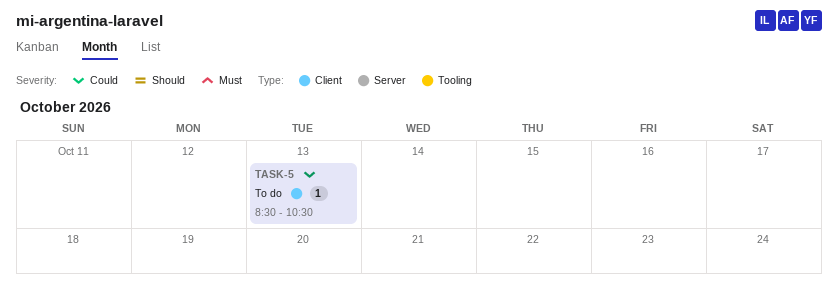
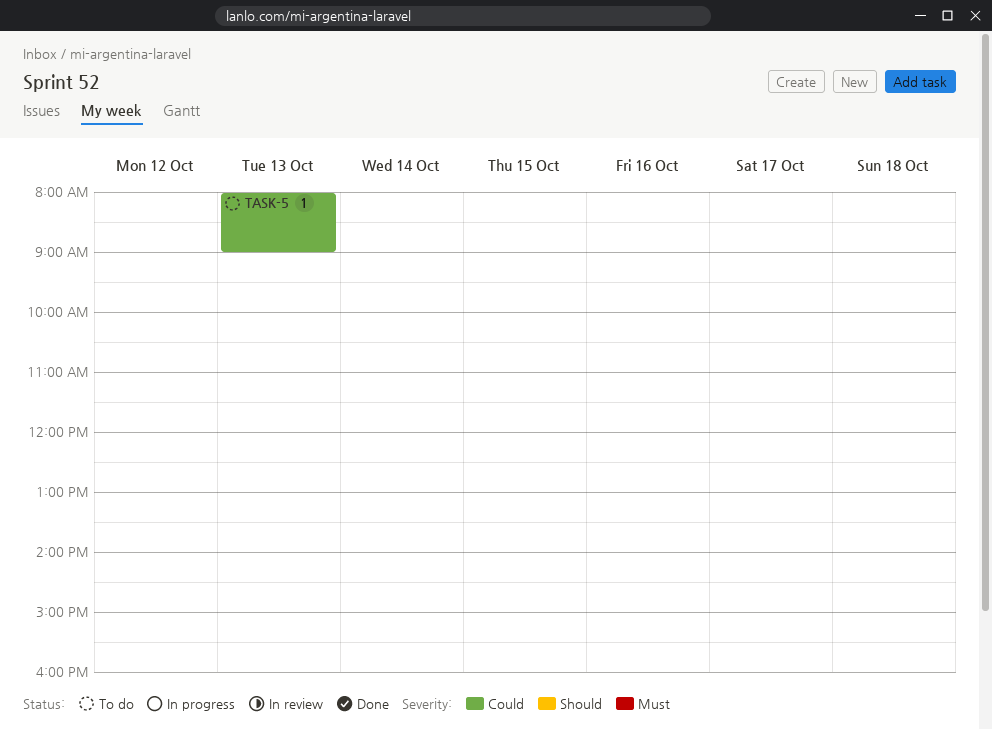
TASK-5, begins: 08:30 -> 08:00
TASK-5, ends: 10:30 -> 09:00

